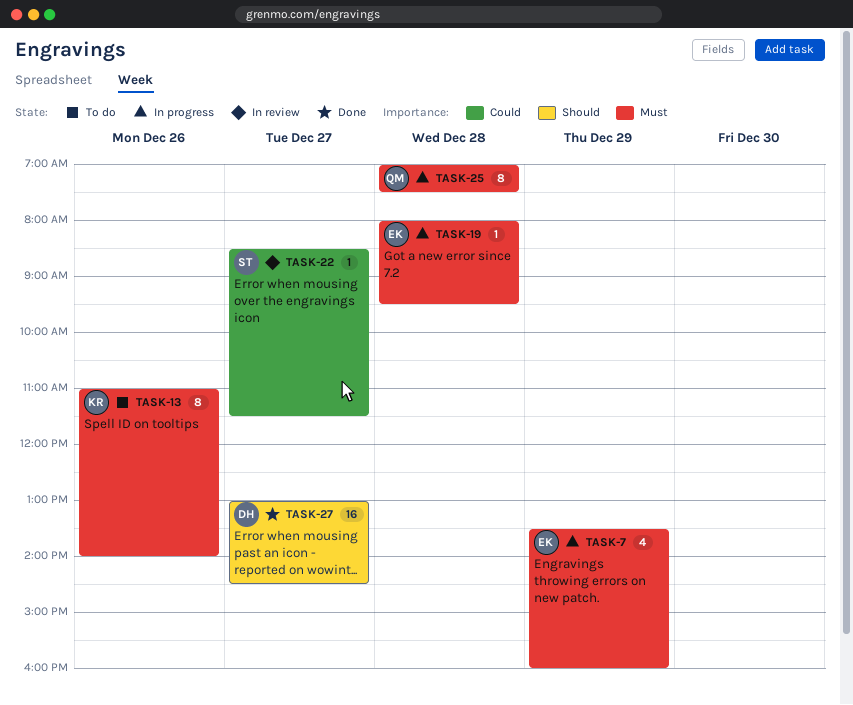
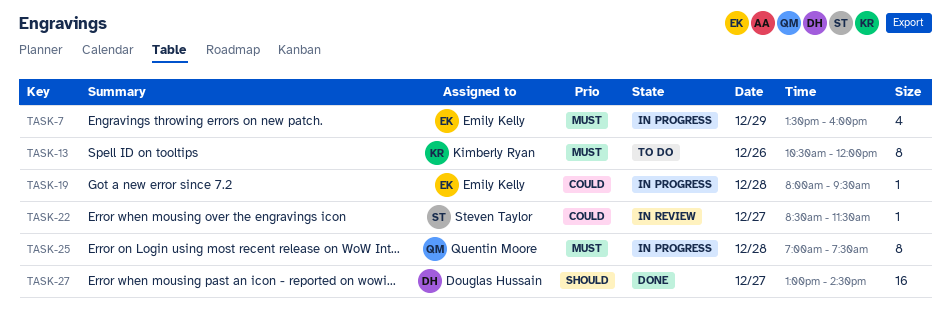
TASK-13, begins: 11:00 -> 10:30
TASK-13, ends: 14:00 -> 12:00
TASK-19, priority: Must -> Could

